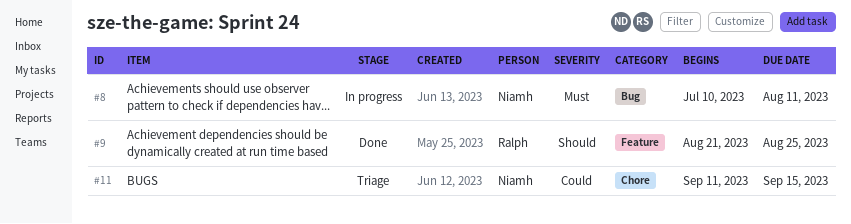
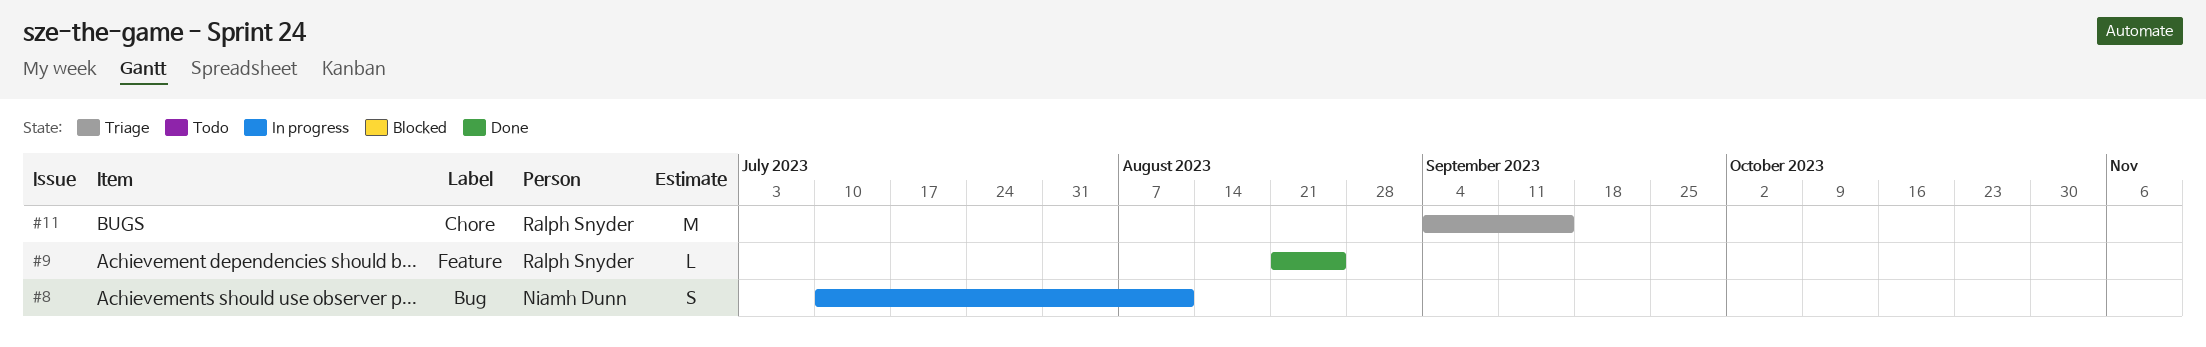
#11, owner: Niamh Dunn -> Ralph Snyder
#11, start: Sep 11 -> Sep 4

